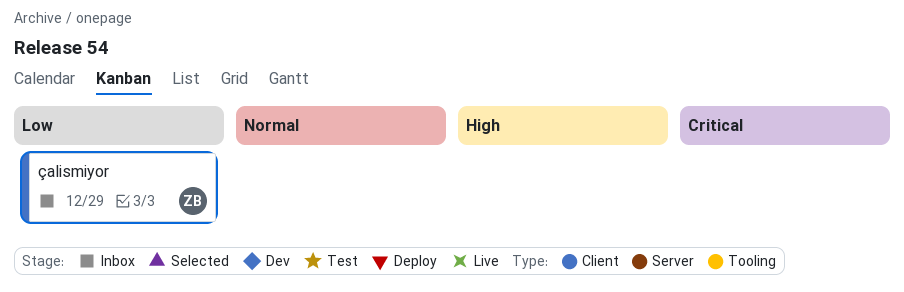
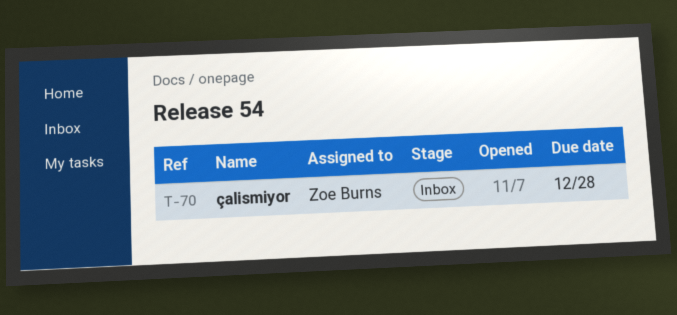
çalismiyor, due: Dec 29 -> Dec 28

